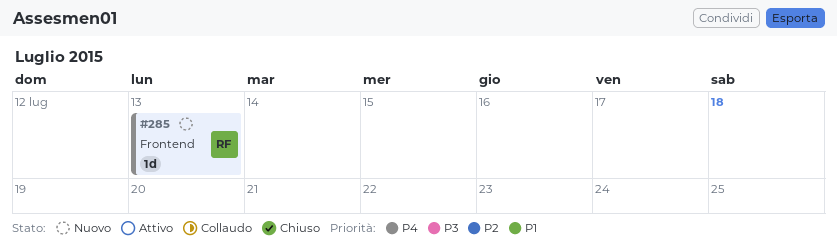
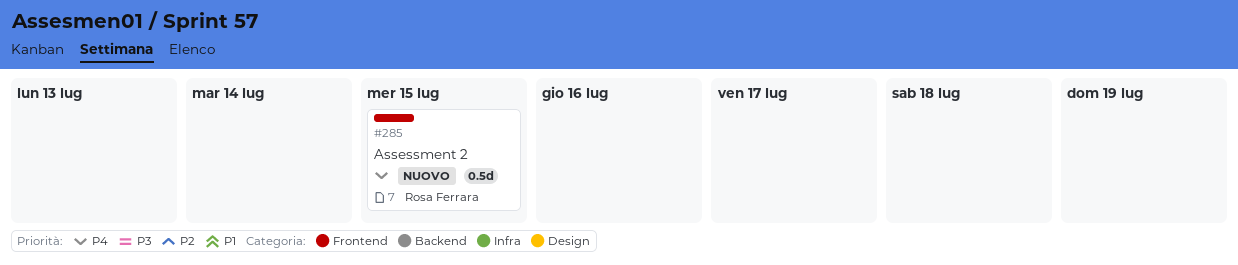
#285, estimate: 1d -> 0.5d
#285, due: Jul 13 -> Jul 15

